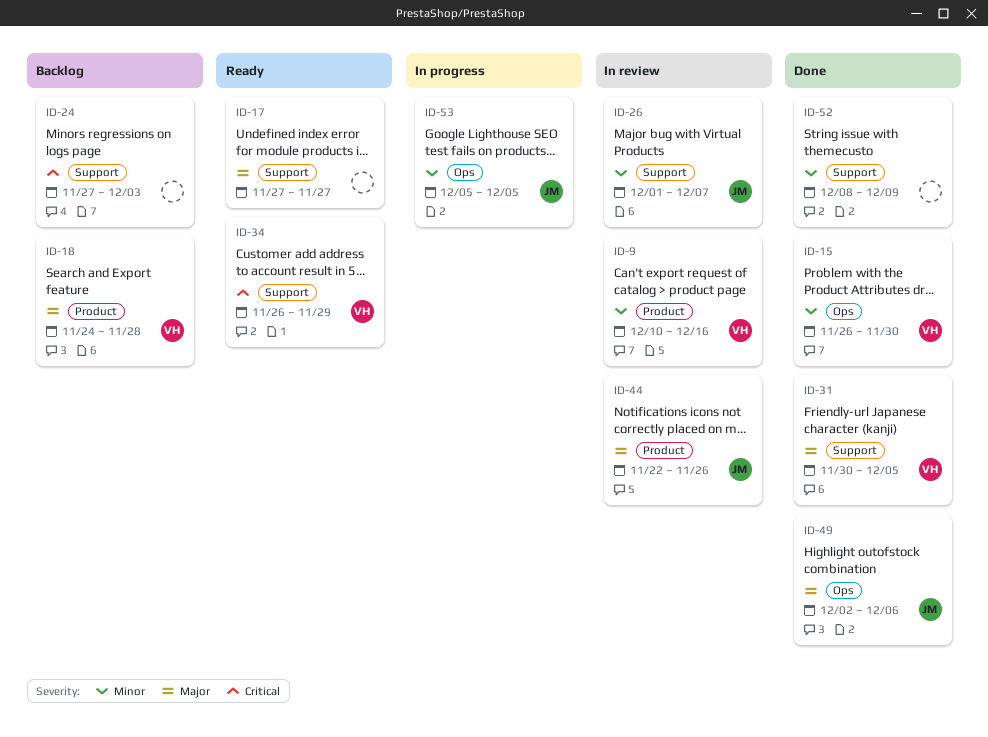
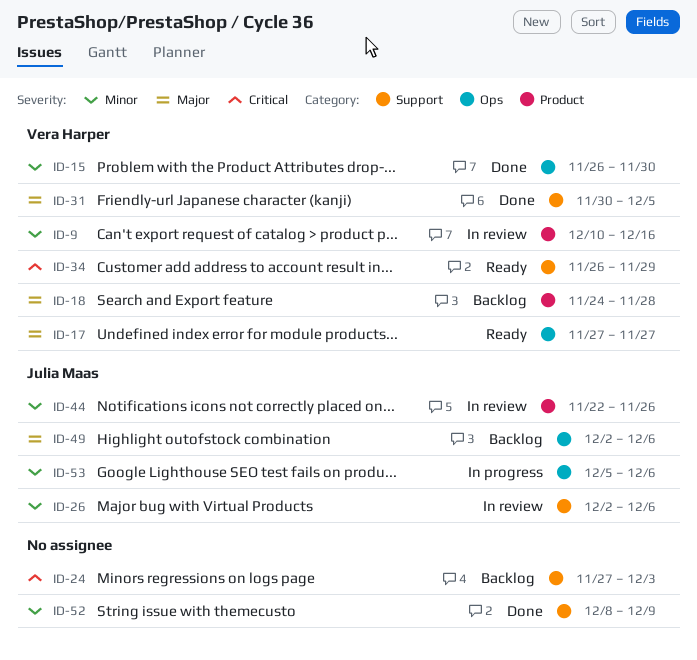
ID-17, owner: none -> Vera Harper
ID-17, label: Support -> Ops
ID-26, start: Dec 1 -> Dec 2
ID-26, due: Dec 7 -> Dec 6
ID-44, priority: Major -> Minor
ID-49, status: Done -> Backlog
ID-53, due: Dec 5 -> Dec 6

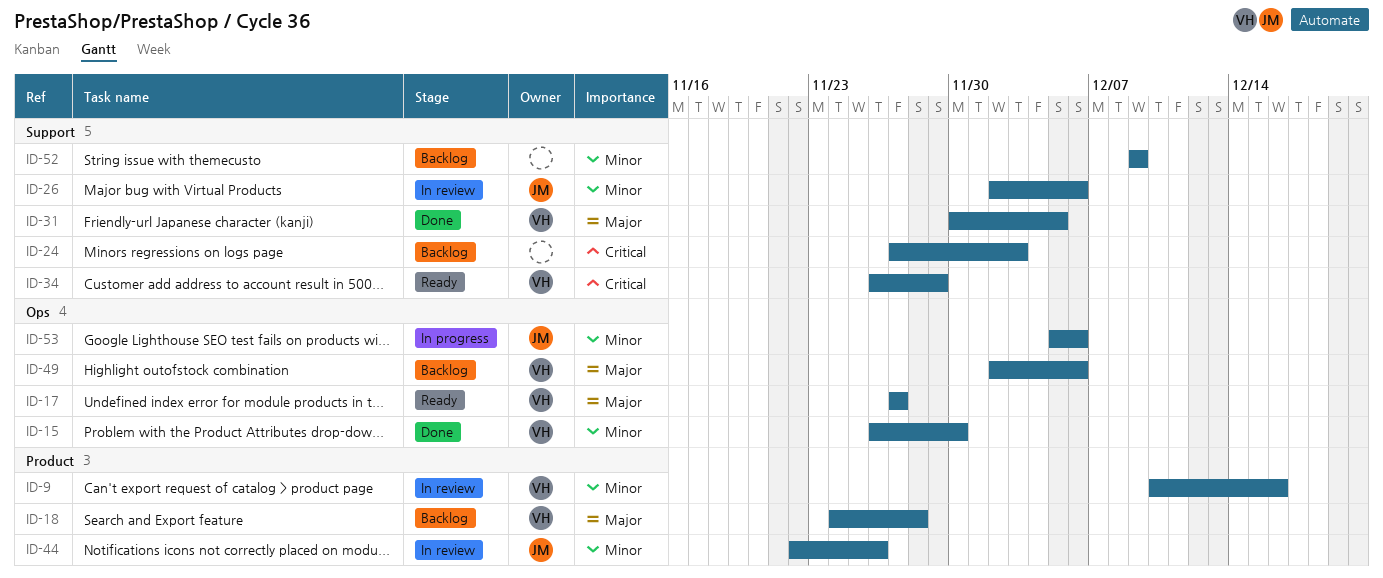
ID-49, owner: Julia Maas -> Vera Harper
ID-52, status: Done -> Backlog
ID-52, start: Dec 8 -> Dec 9

